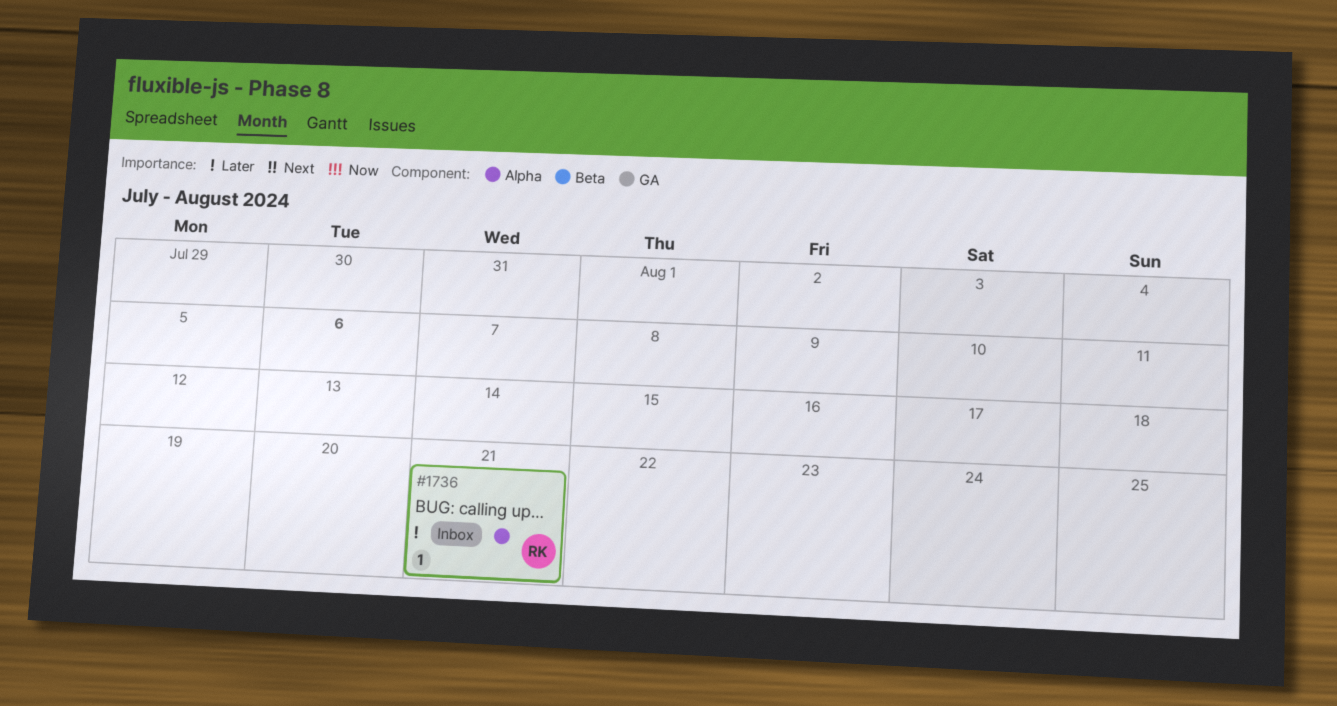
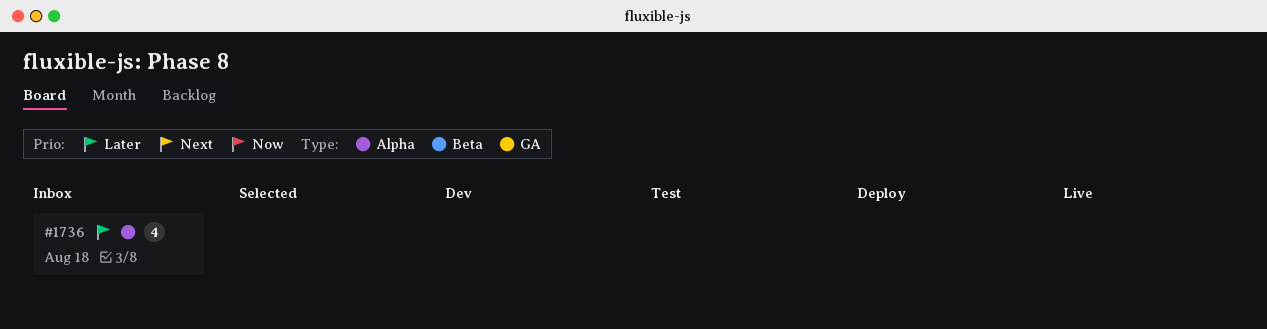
#1736, estimate: 1 -> 4
#1736, due: Aug 21 -> Aug 18

